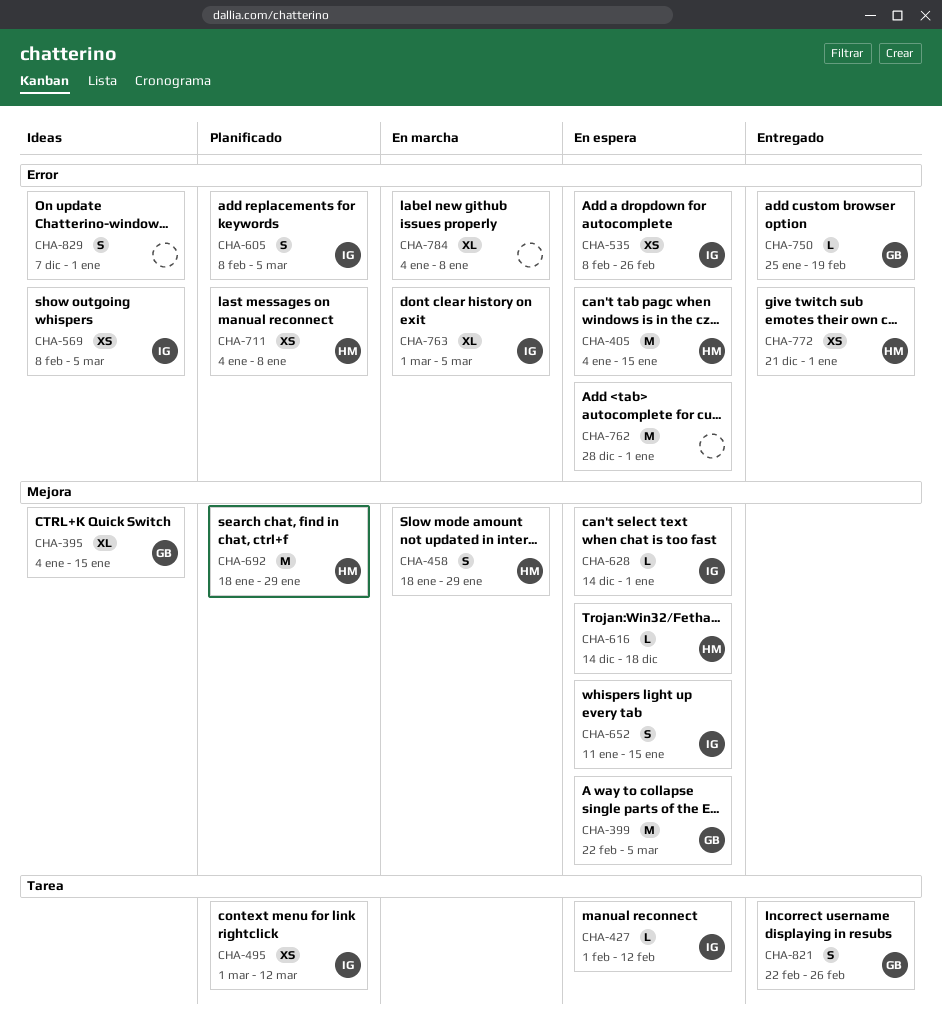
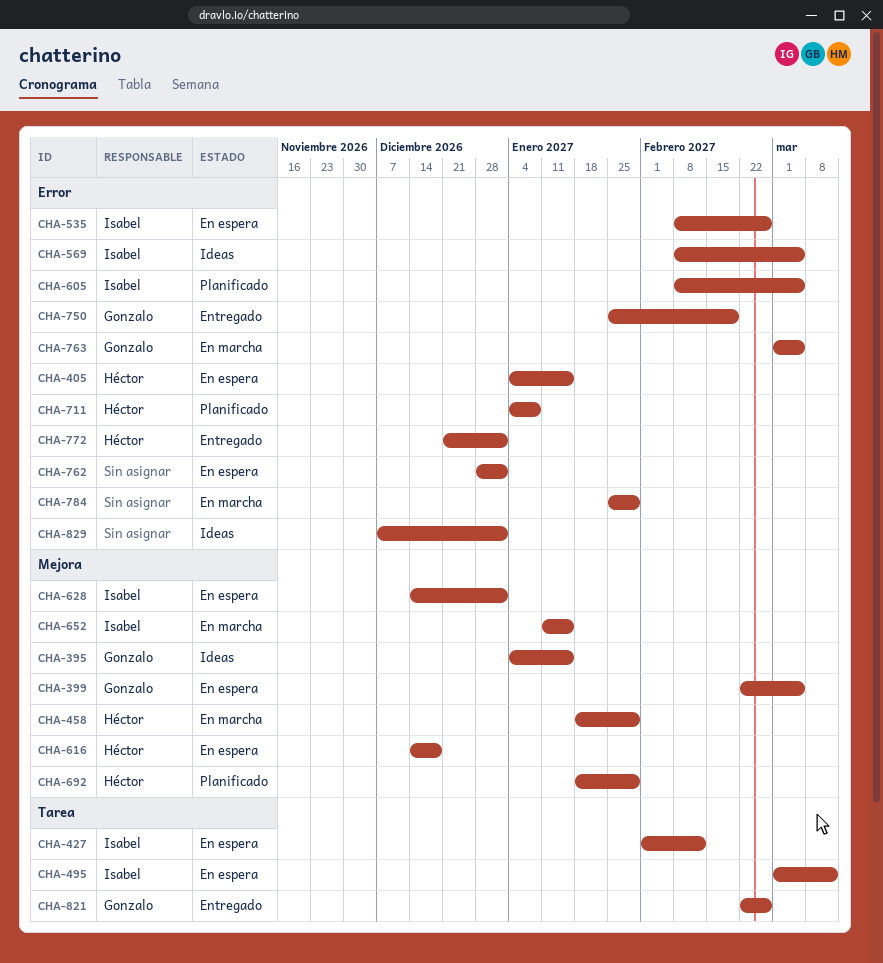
CHA-495, status: Planificado -> En espera
CHA-652, status: En espera -> En marcha
CHA-763, owner: Isabel -> Gonzalo
CHA-784, start: Jan 4 -> Jan 25
CHA-784, due: Jan 8 -> Jan 29

